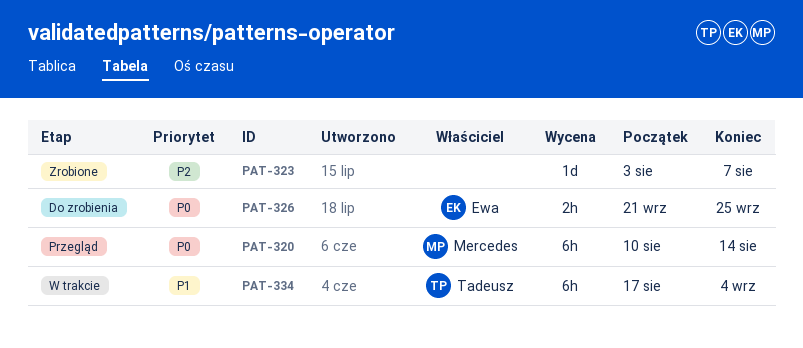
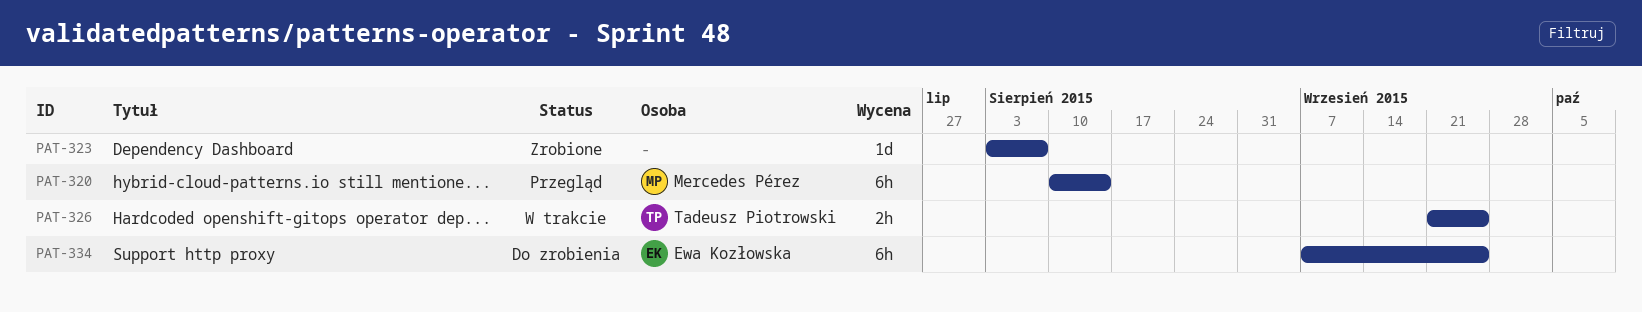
PAT-326, status: Do zrobienia -> W trakcie
PAT-326, owner: Ewa Kozłowska -> Tadeusz Piotrowski
PAT-334, status: W trakcie -> Do zrobienia
PAT-334, owner: Tadeusz Piotrowski -> Ewa Kozłowska
PAT-334, start: Aug 17 -> Sep 7
PAT-334, due: Sep 4 -> Sep 25

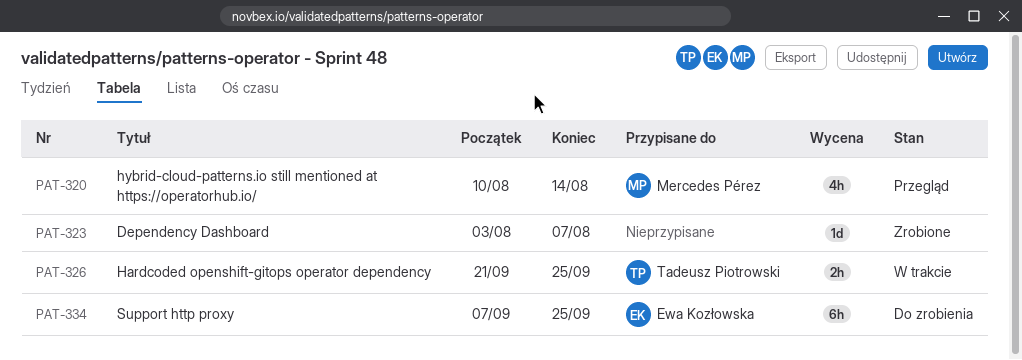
PAT-320, estimate: 6h -> 4h

